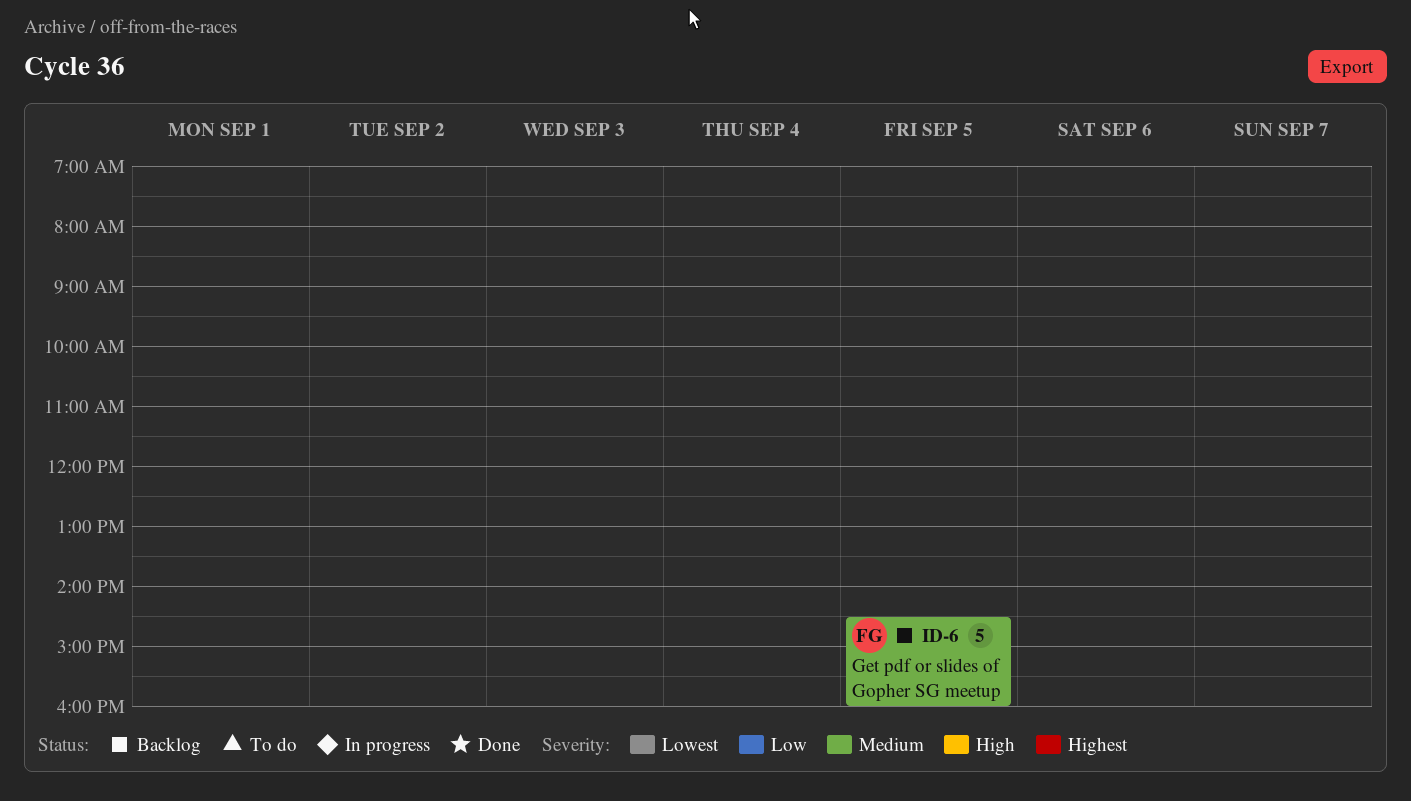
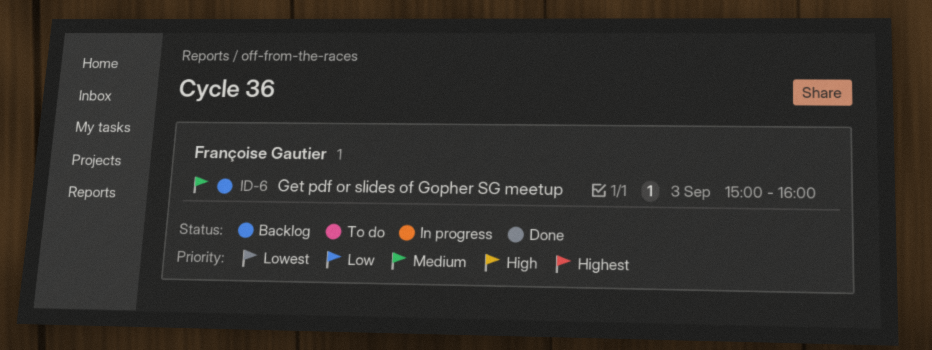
ID-6, estimate: 5 -> 1
ID-6, day: Sep 5 -> Sep 3
ID-6, begins: 14:30 -> 15:00

